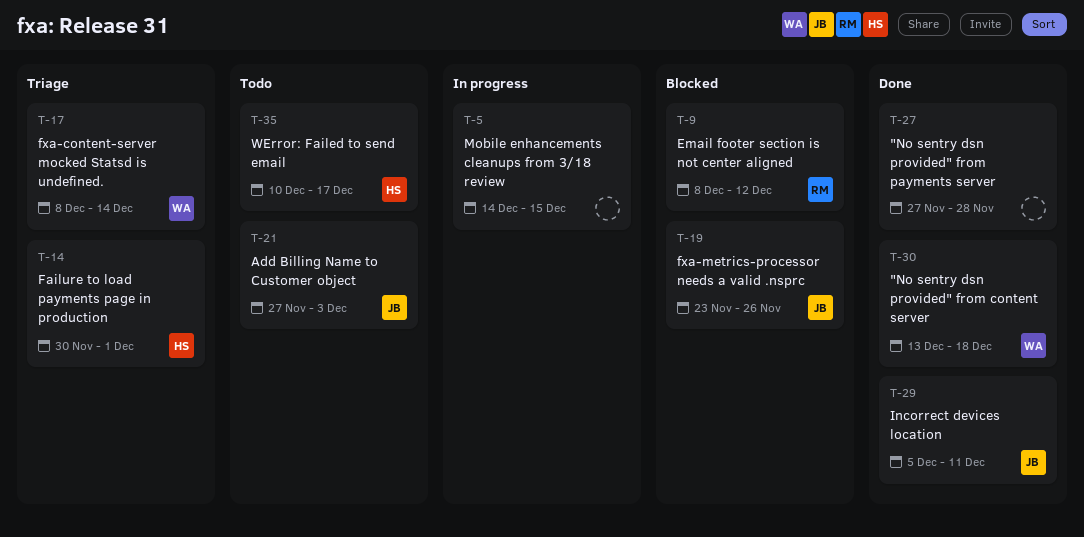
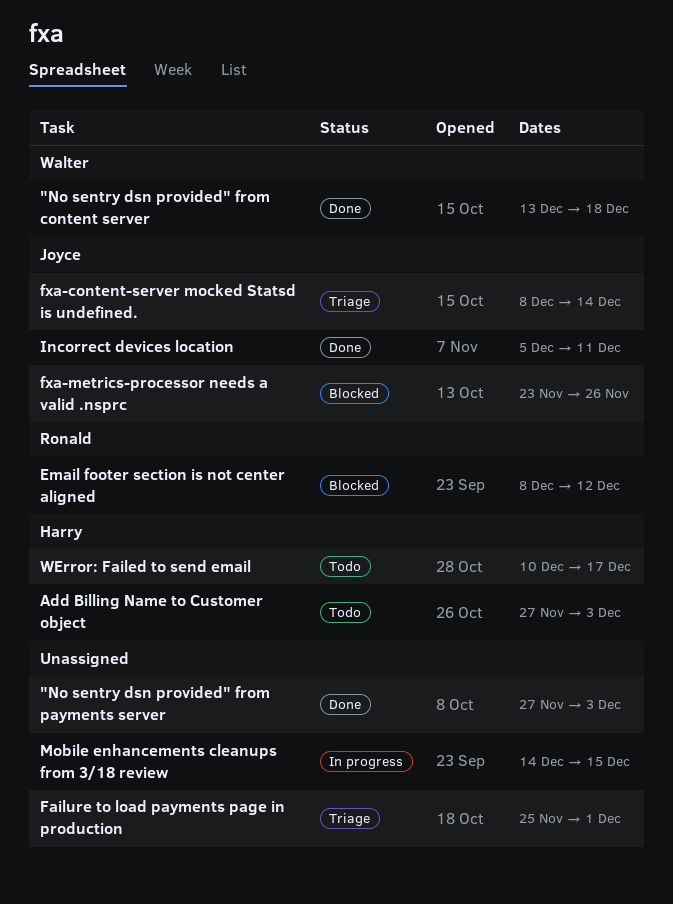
"No sentry dsn provided" from payments server, due: Nov 28 -> Dec 3
Add Billing Name to Customer object, owner: Joyce -> Harry
Failure to load payments page in production, owner: Harry -> none
Failure to load payments page in production, start: Nov 30 -> Nov 25
fxa-content-server mocked Statsd is undefined., owner: Walter -> Joyce

